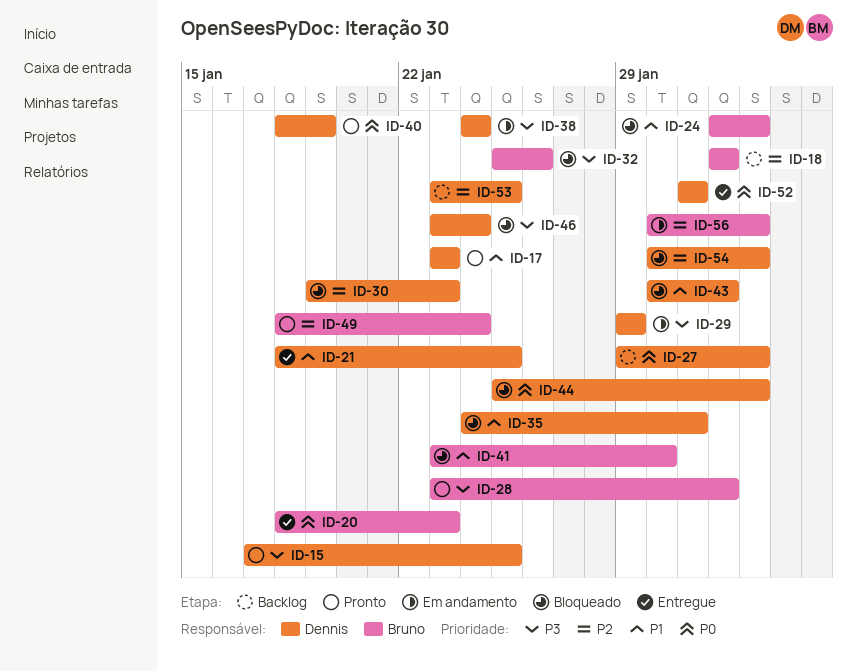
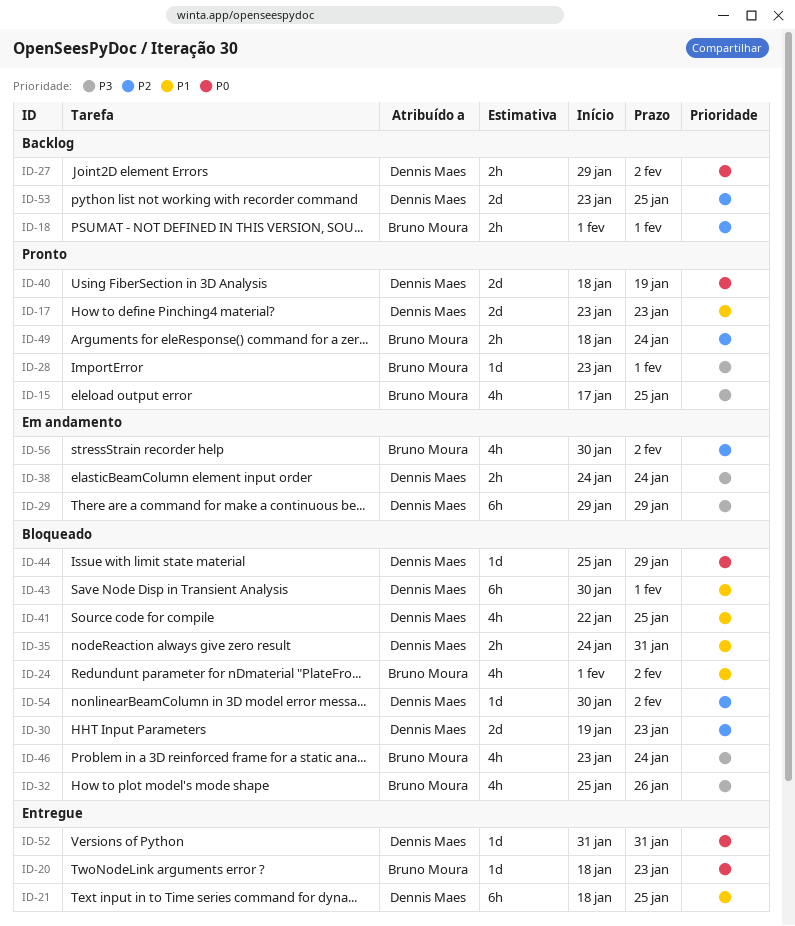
ID-15, owner: Dennis Maes -> Bruno Moura
ID-41, owner: Bruno Moura -> Dennis Maes
ID-41, start: Jan 23 -> Jan 22
ID-41, due: Jan 30 -> Jan 25
ID-44, due: Feb 2 -> Jan 29
ID-46, owner: Dennis Maes -> Bruno Moura

